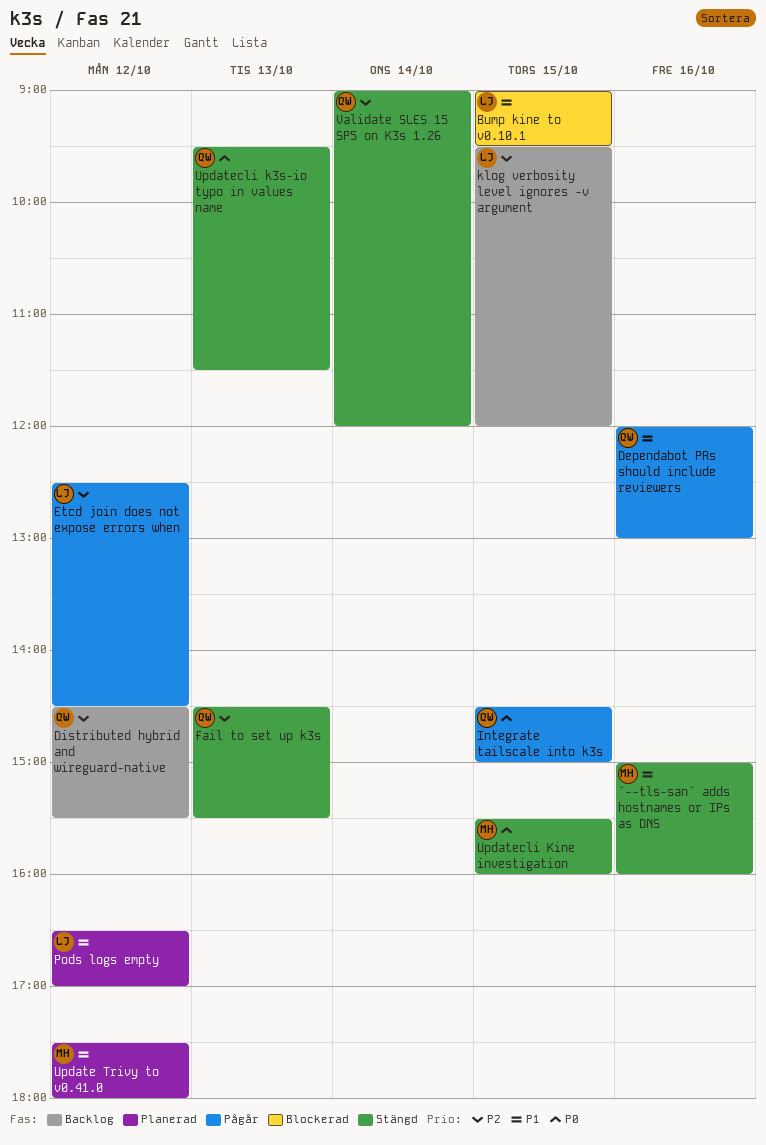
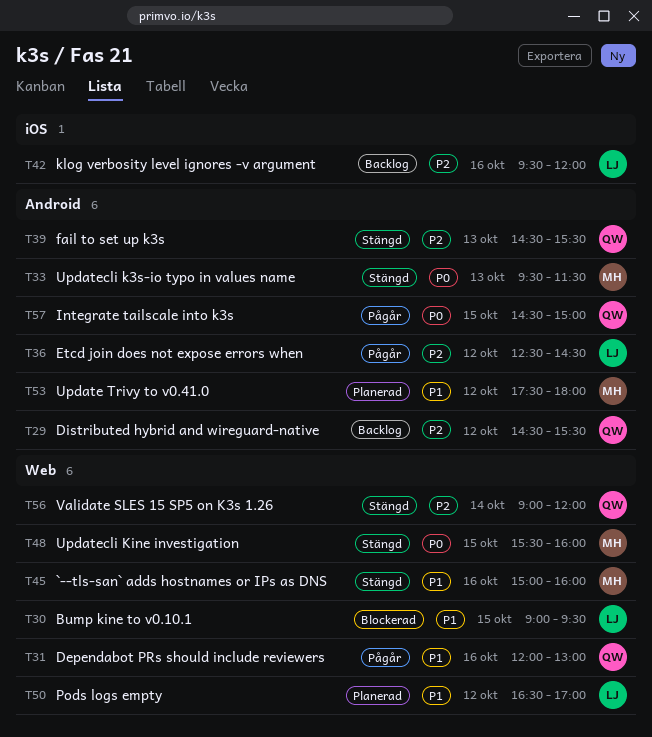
klog verbosity level ignores -v argument, day: Oct 15 -> Oct 16
Updatecli k3s-io typo in values name, owner: QW -> MH

